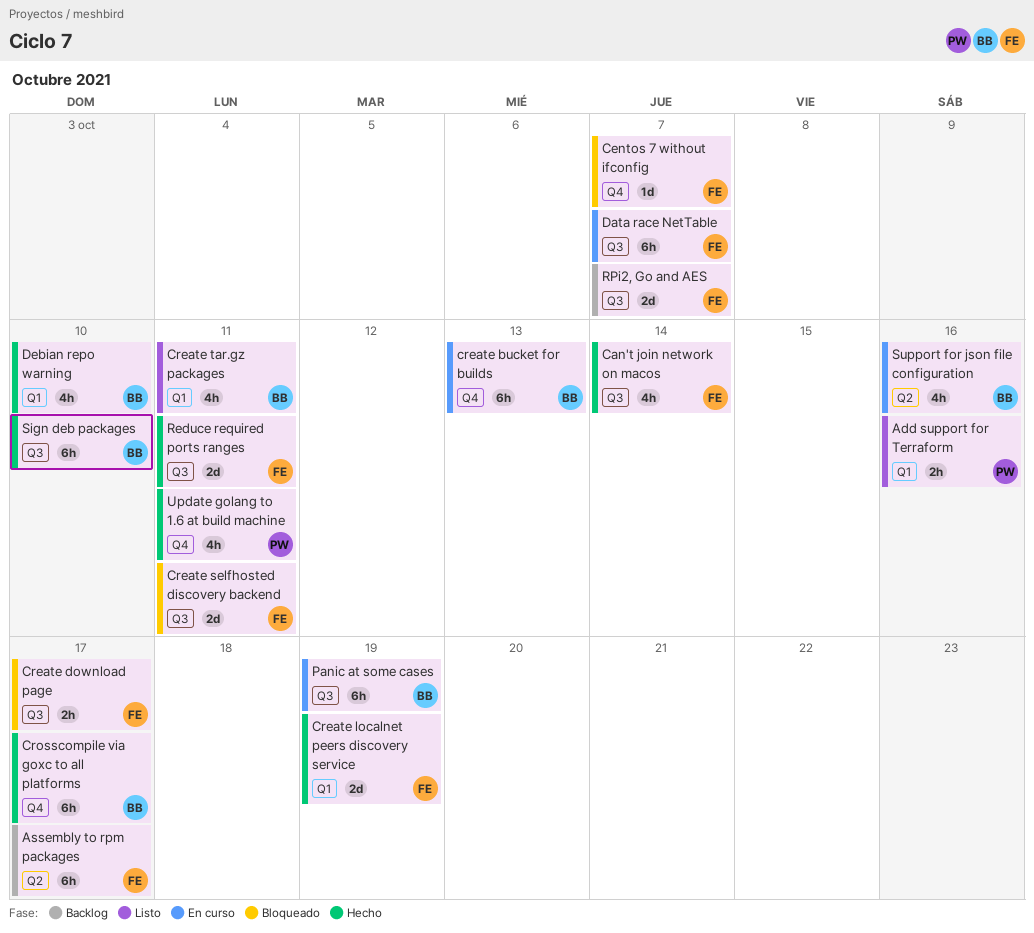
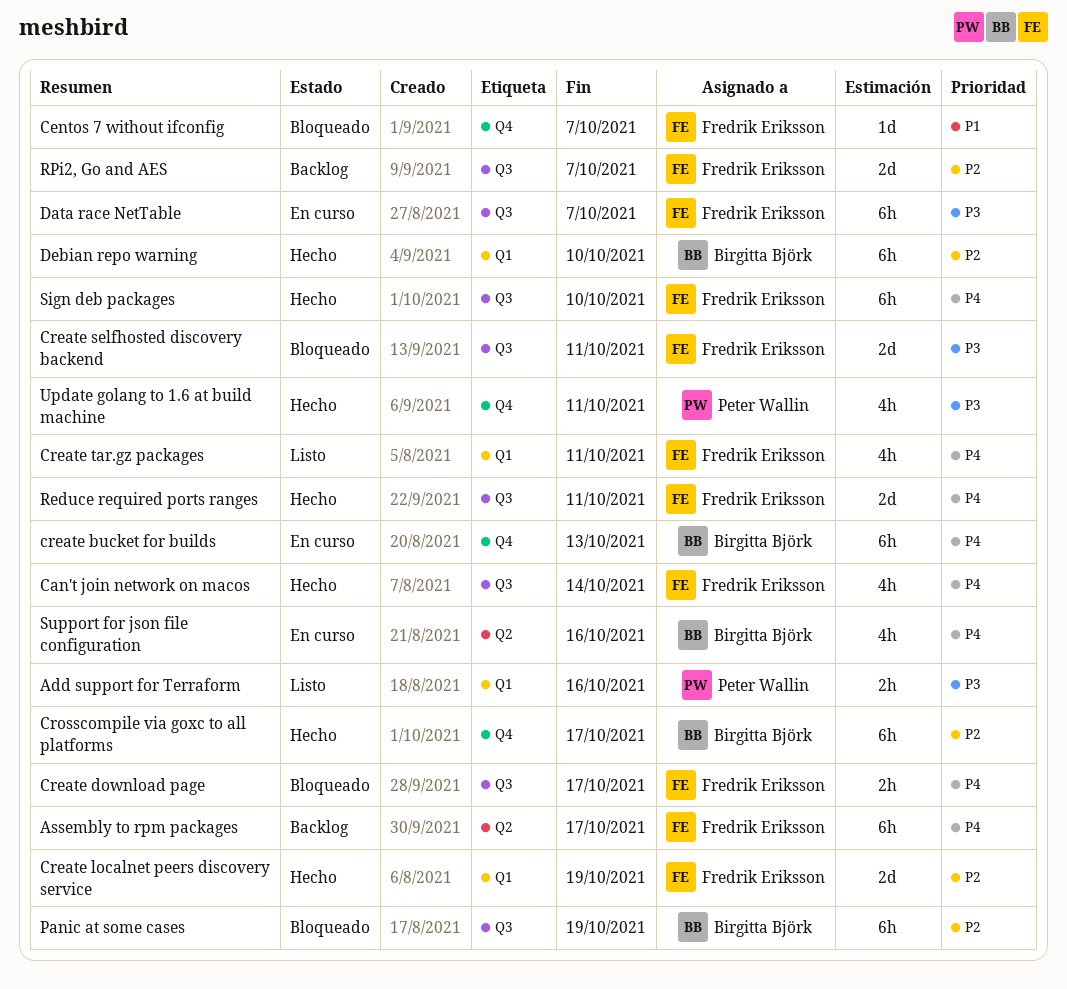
Create tar.gz packages, owner: Birgitta Björk -> Fredrik Eriksson
Debian repo warning, estimate: 4h -> 6h
Panic at some cases, status: En curso -> Bloqueado
Sign deb packages, owner: Birgitta Björk -> Fredrik Eriksson

